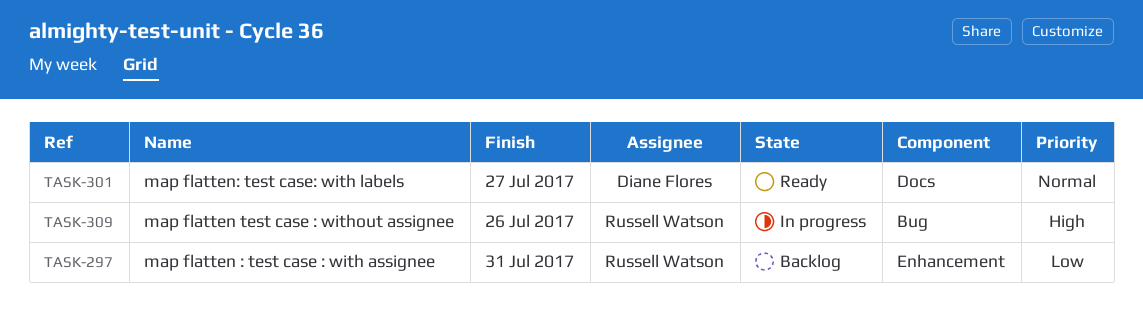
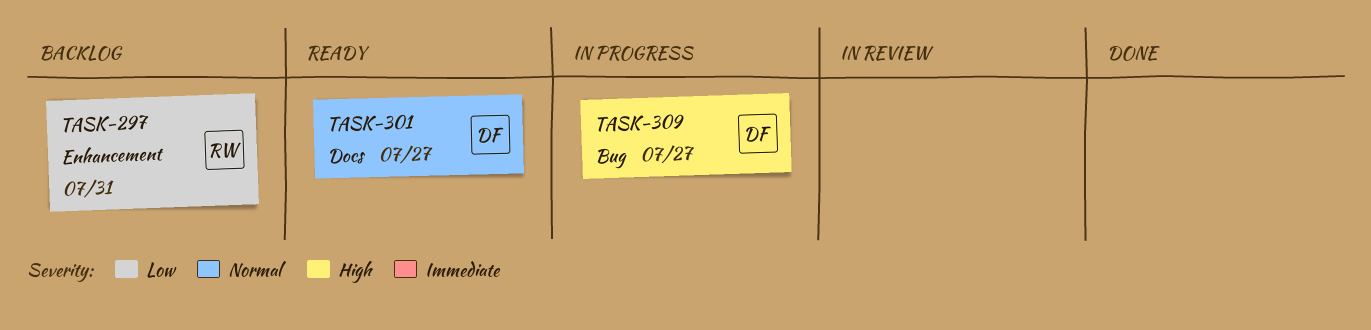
TASK-309, owner: Russell Watson -> Diane Flores
TASK-309, due: Jul 26 -> Jul 27

